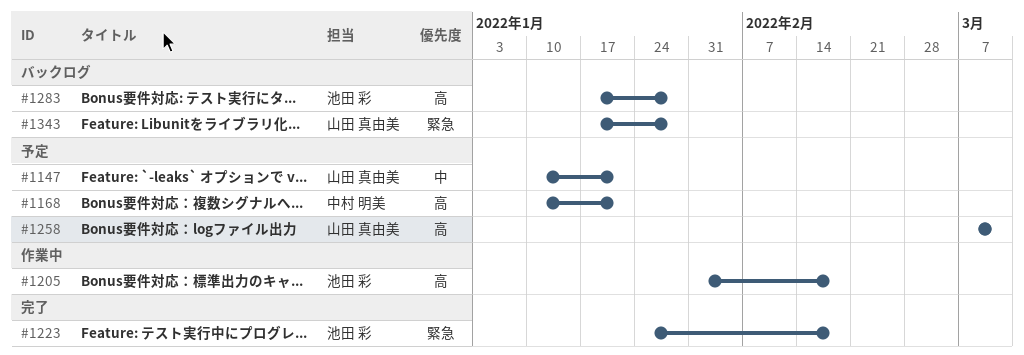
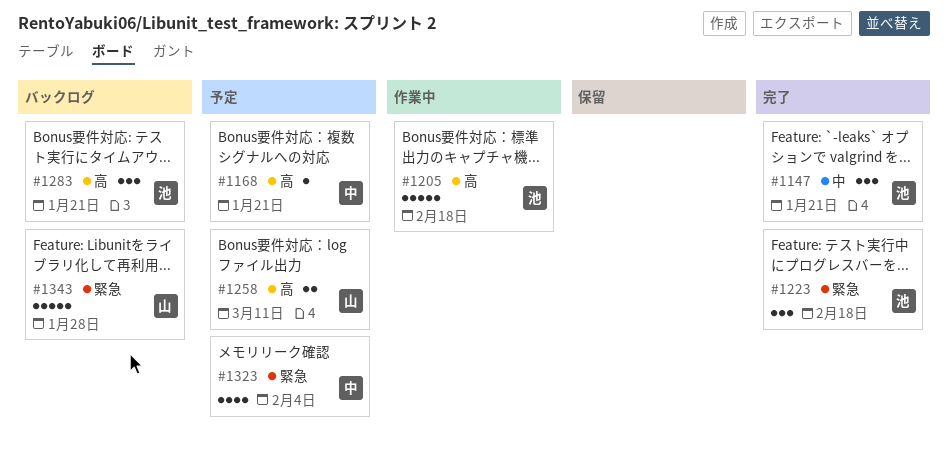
#1147, status: 予定 -> 完了
#1147, owner: 山田 真由美 -> 池田 彩
#1283, due: Jan 28 -> Jan 21
#1323: none -> present

